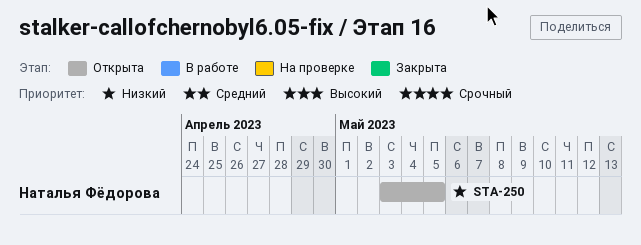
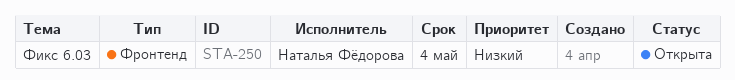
STA-250, due: May 5 -> May 4

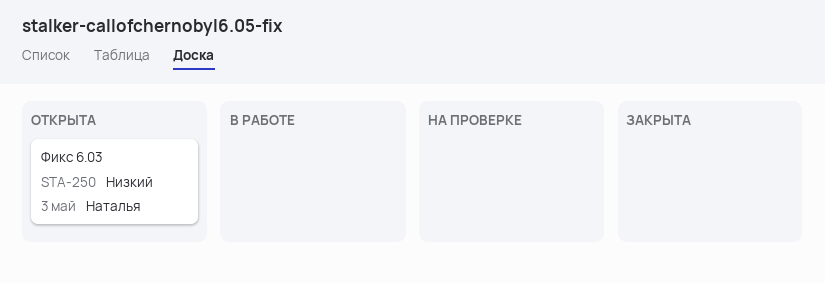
STA-250, due: May 4 -> May 3

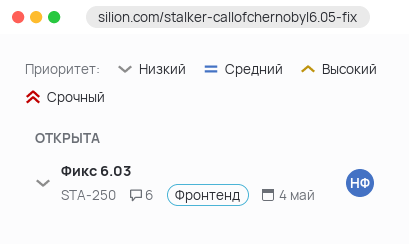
STA-250, due: May 3 -> May 4

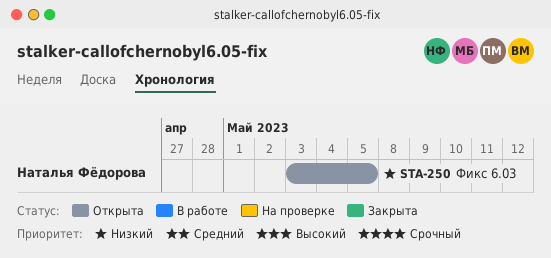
STA-250, due: May 4 -> May 5

